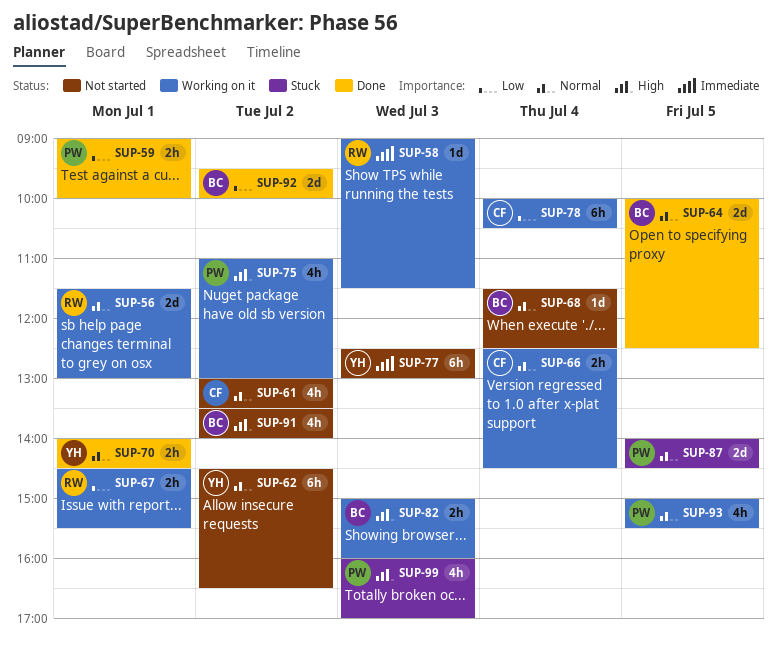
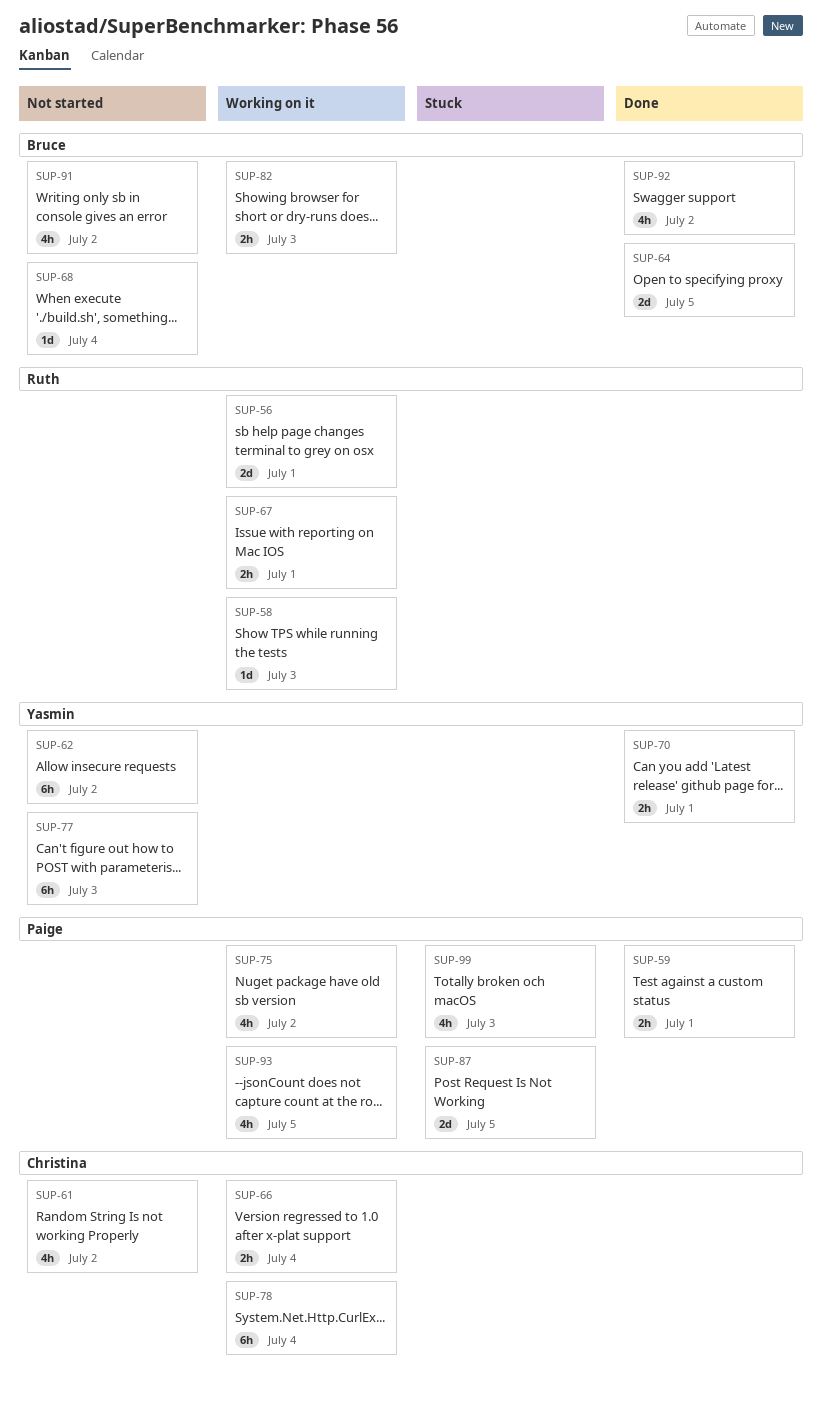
SUP-92, estimate: 2d -> 4h

